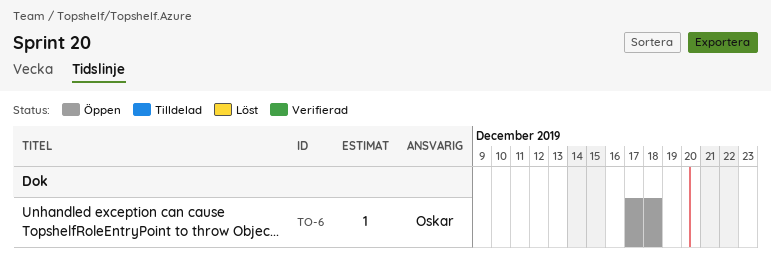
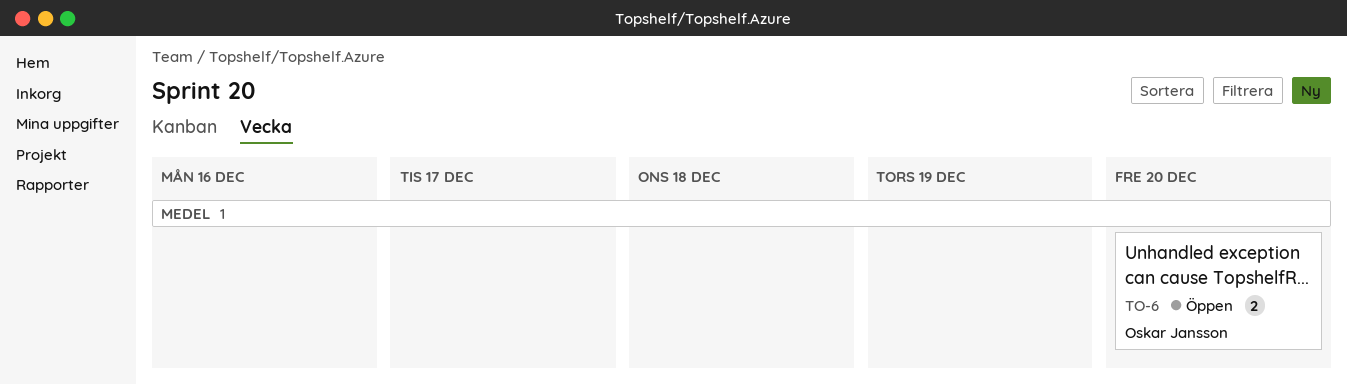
TO-6, estimate: 1 -> 2
TO-6, due: Dec 18 -> Dec 20

